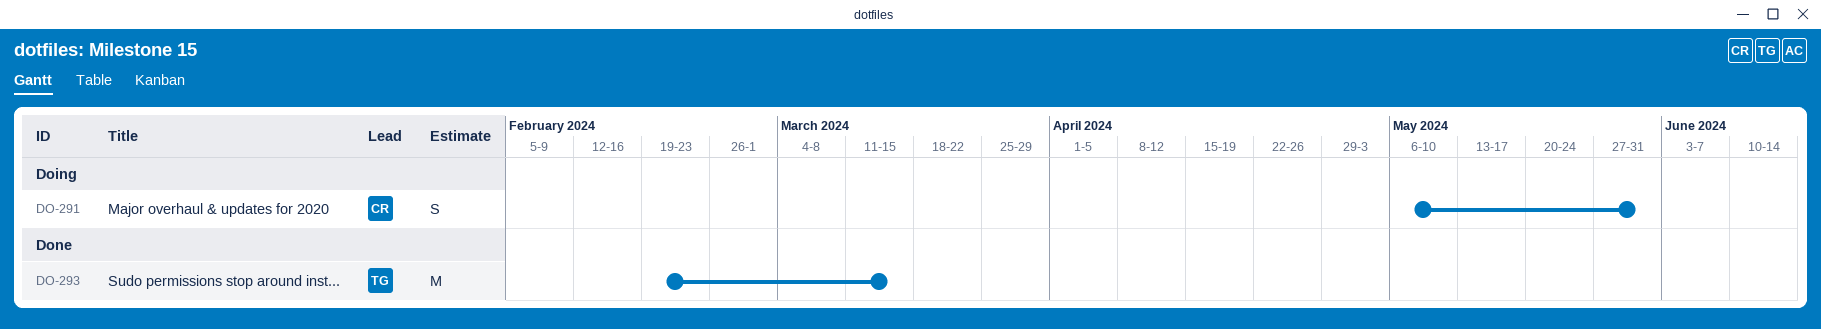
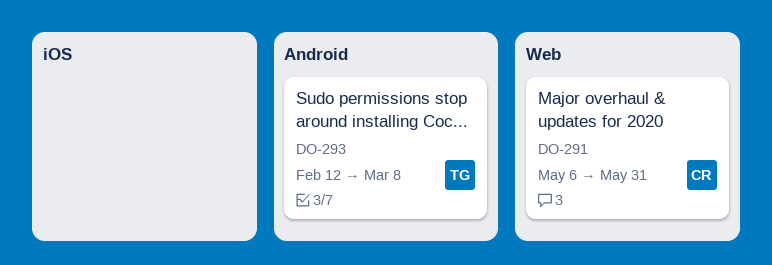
DO-293, start: Feb 19 -> Feb 12
DO-293, due: Mar 15 -> Mar 8

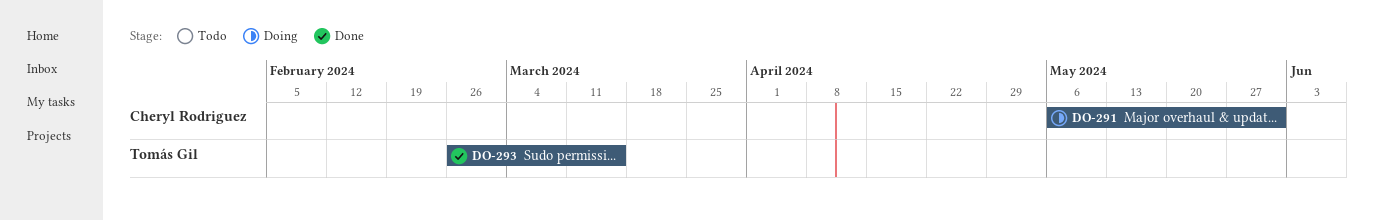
DO-293, start: Feb 12 -> Feb 26
DO-293, due: Mar 8 -> Mar 15

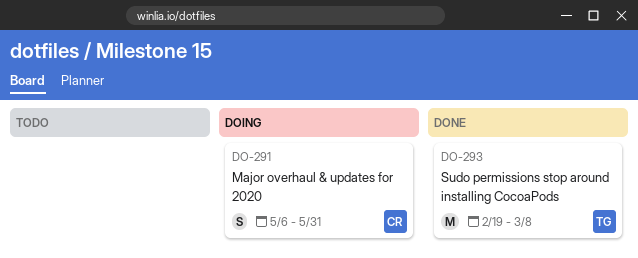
DO-293, start: Feb 26 -> Feb 19
DO-293, due: Mar 15 -> Mar 8

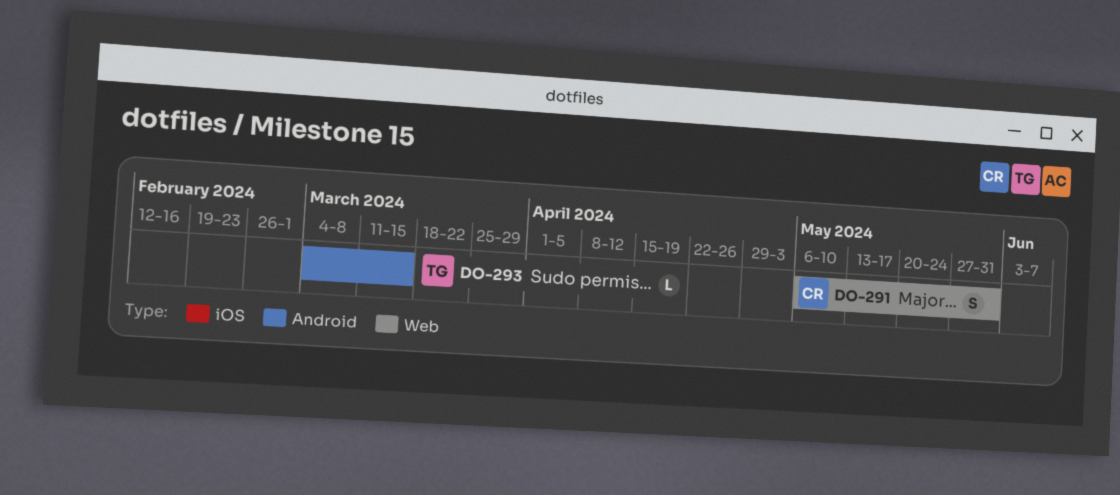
DO-293, estimate: M -> L
DO-293, start: Feb 19 -> Mar 4
DO-293, due: Mar 8 -> Mar 15

